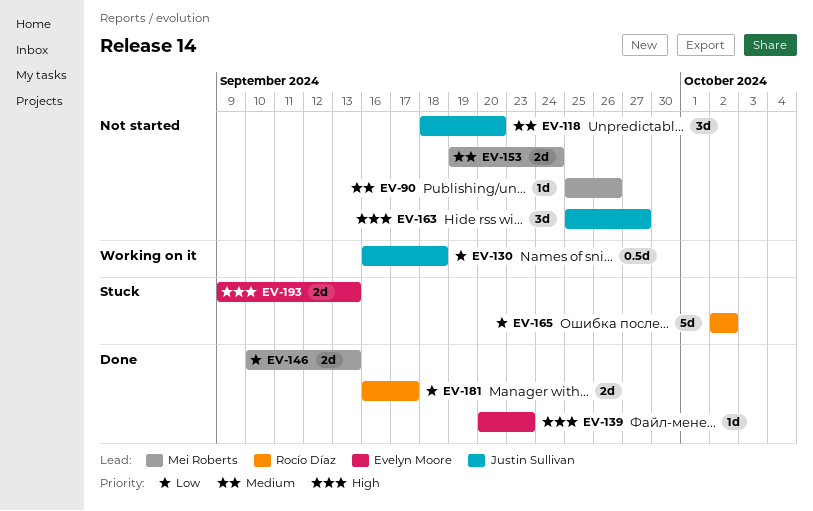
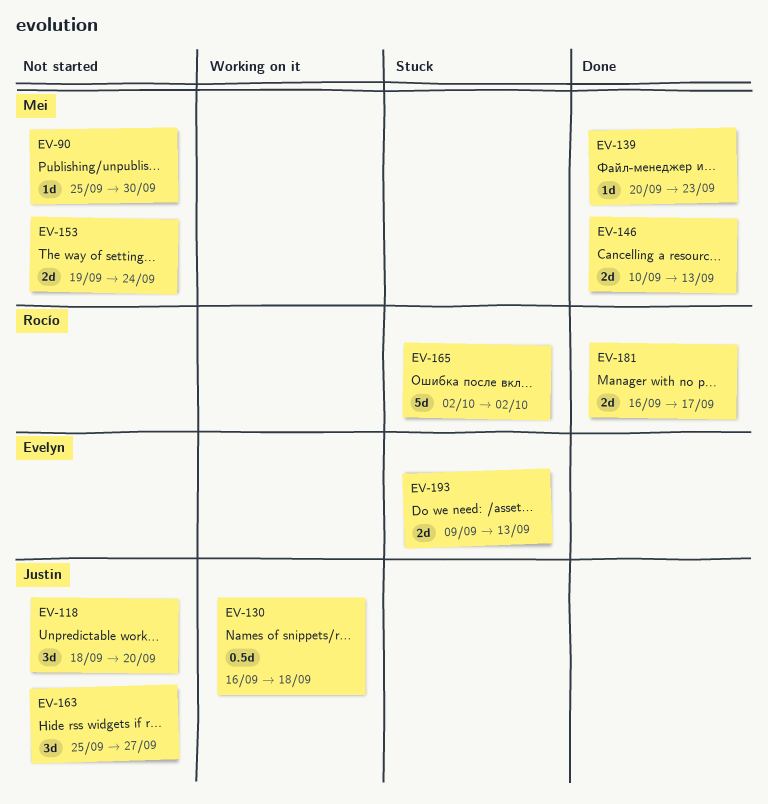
EV-90, due: Sep 26 -> Sep 30
EV-139, owner: Evelyn Moore -> Mei Roberts

